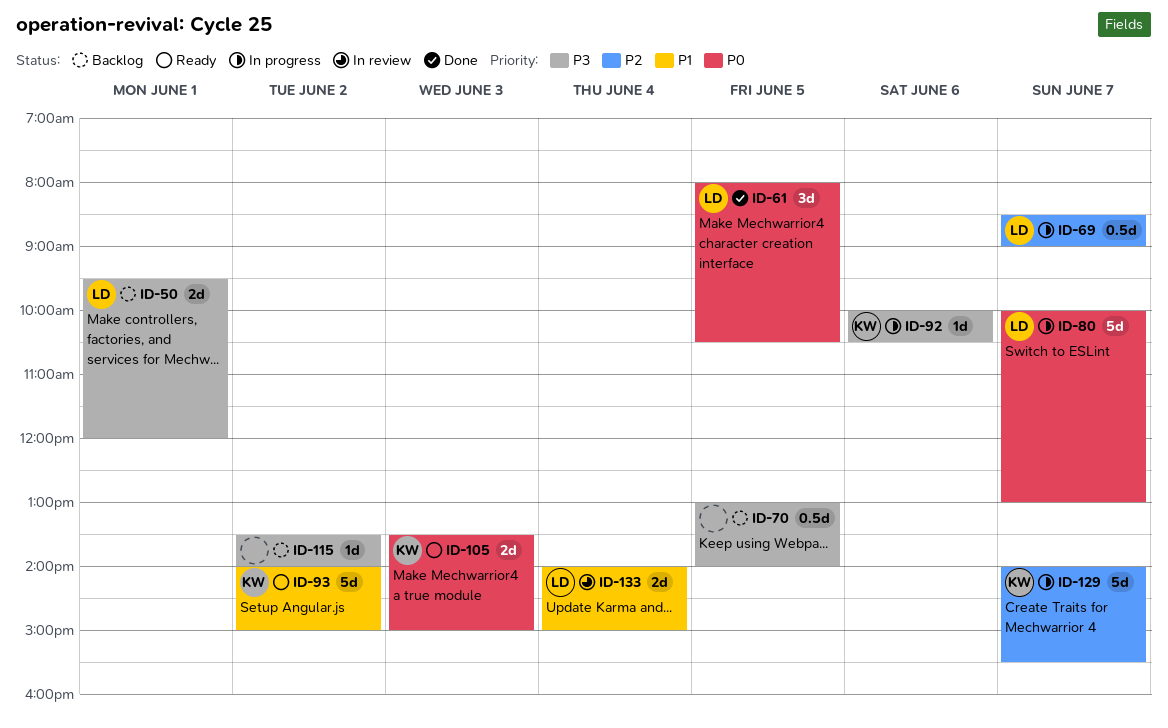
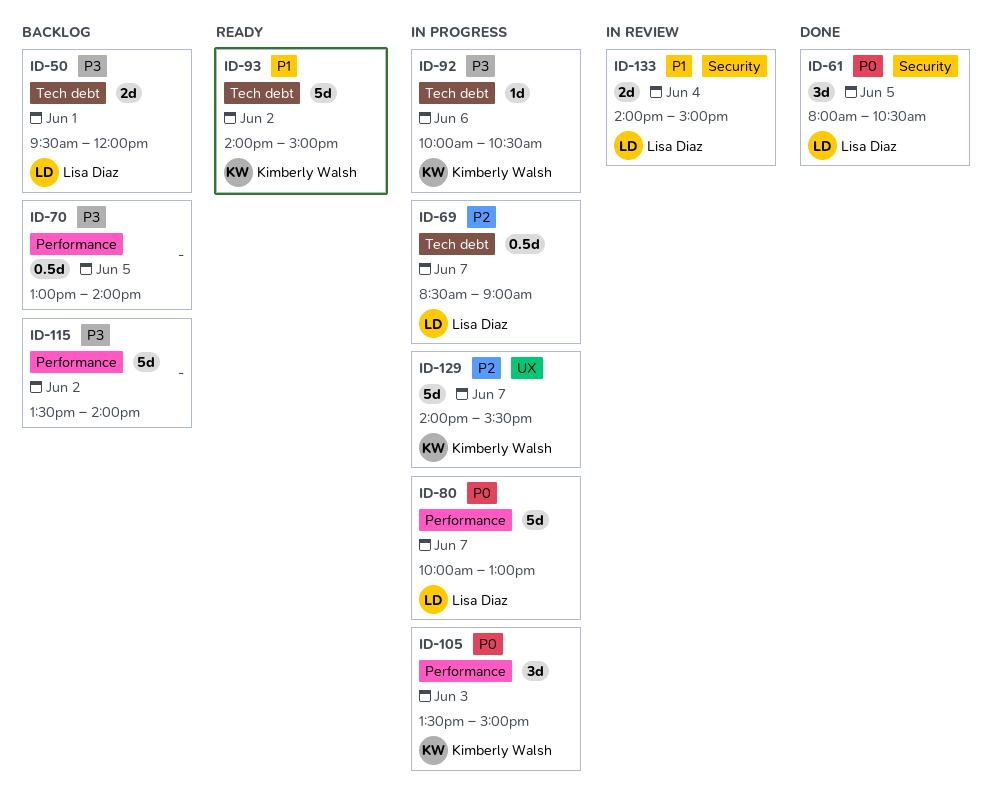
ID-105, status: Ready -> In progress
ID-105, estimate: 2d -> 3d
ID-115, estimate: 1d -> 5d

